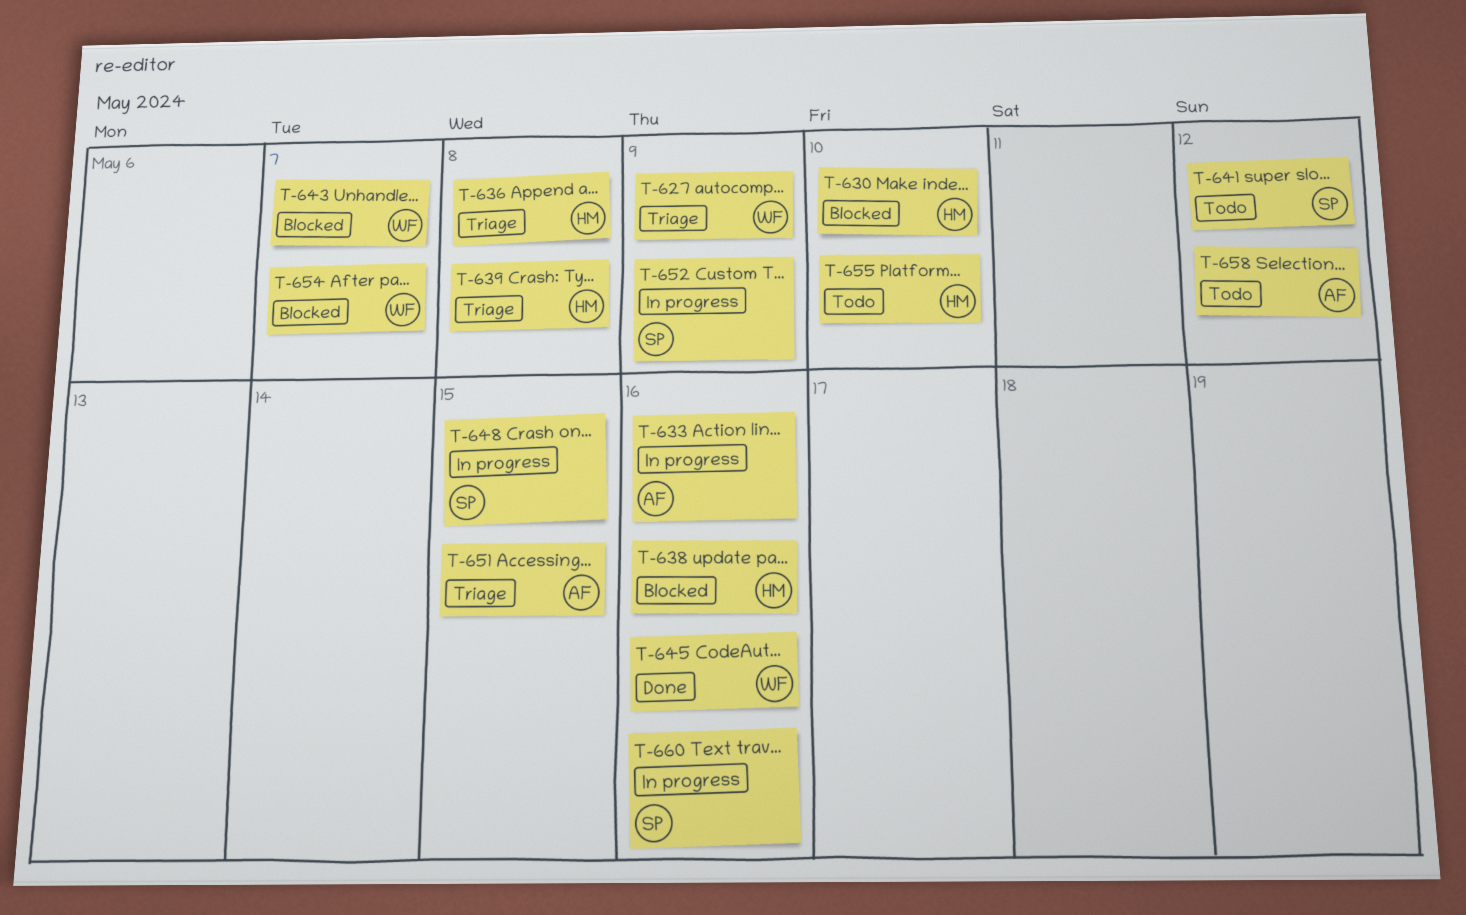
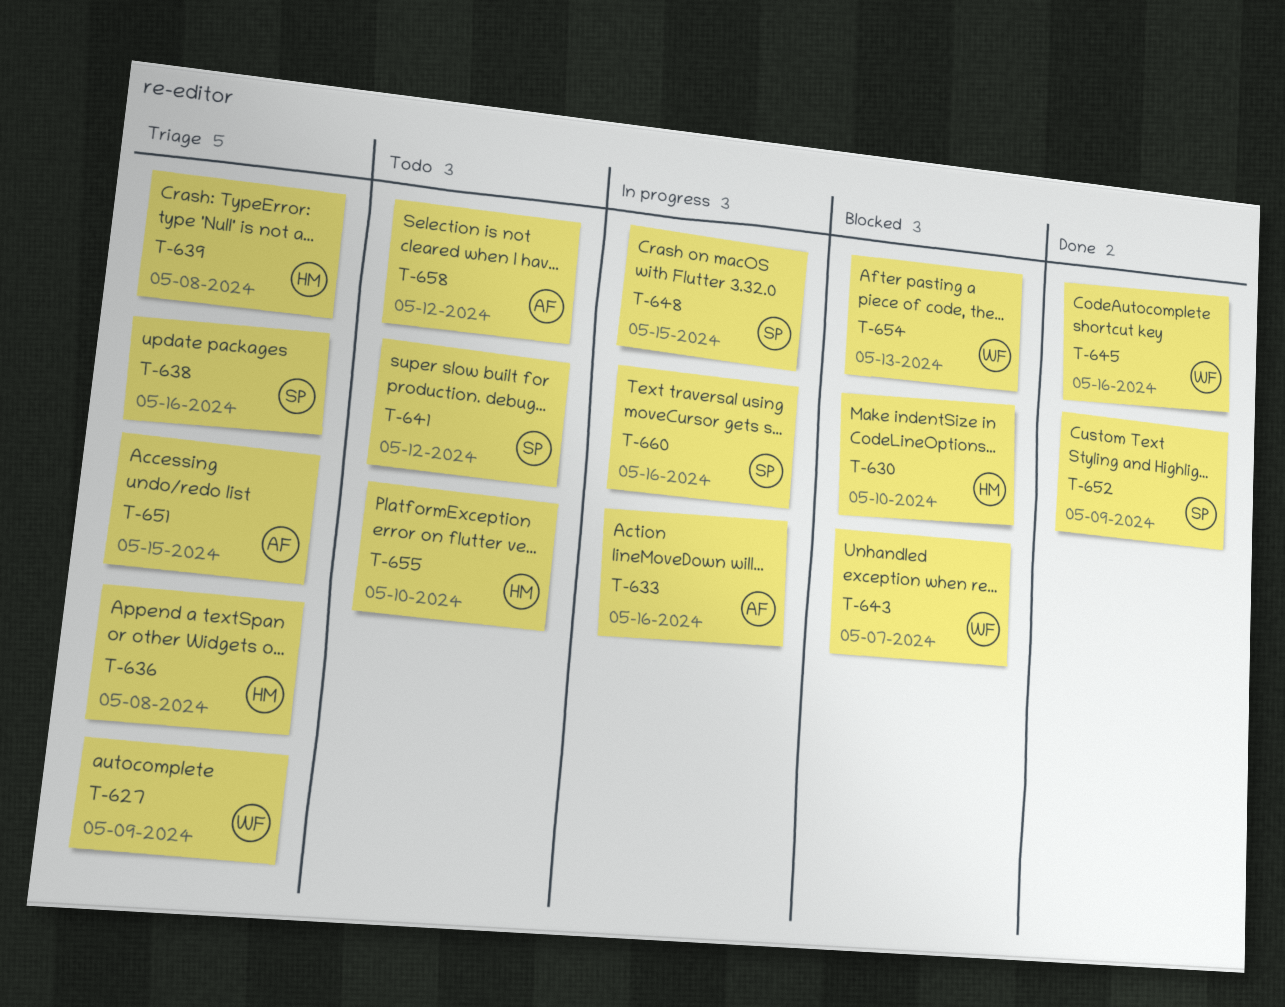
T-638, status: Blocked -> Triage
T-638, owner: HM -> SP
T-652, status: In progress -> Done
T-654, due: May 7 -> May 13

